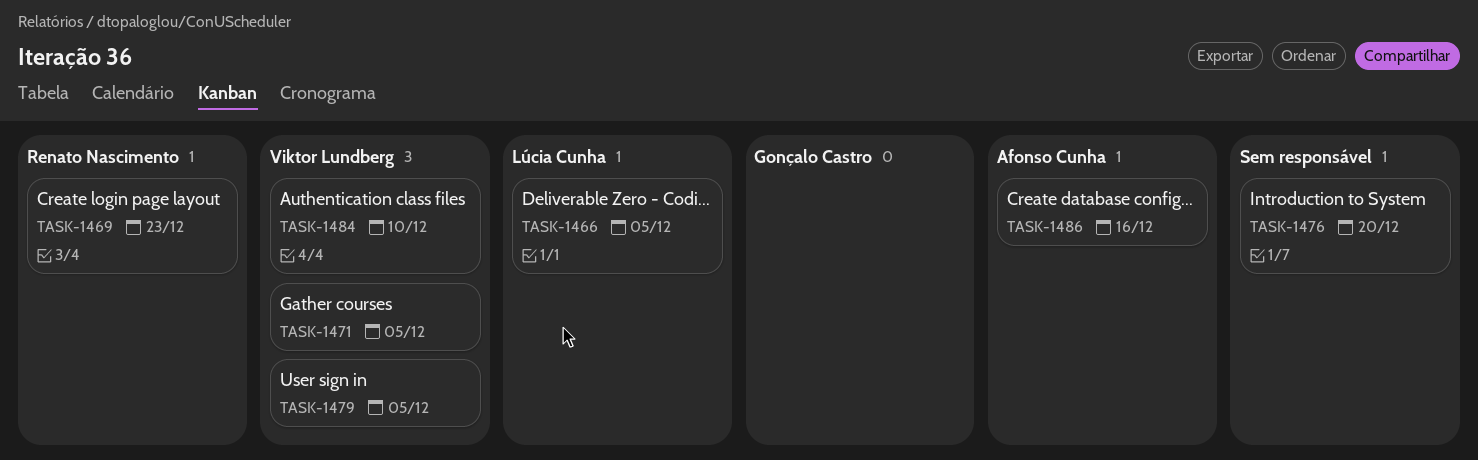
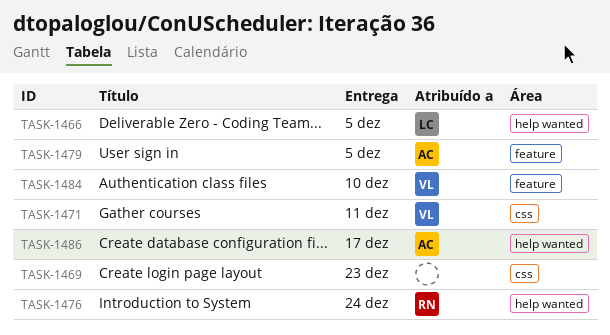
TASK-1469, owner: Renato Nascimento -> none
TASK-1471, due: Dec 5 -> Dec 11
TASK-1476, owner: none -> Renato Nascimento
TASK-1476, due: Dec 20 -> Dec 24
TASK-1479, owner: Viktor Lundberg -> Afonso Cunha
TASK-1486, due: Dec 16 -> Dec 17

